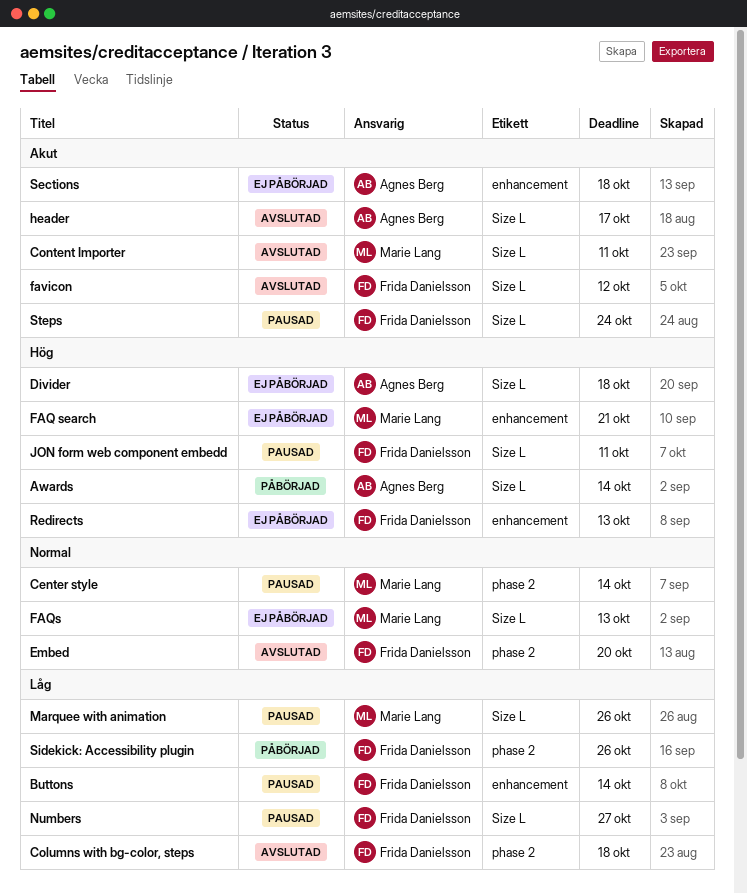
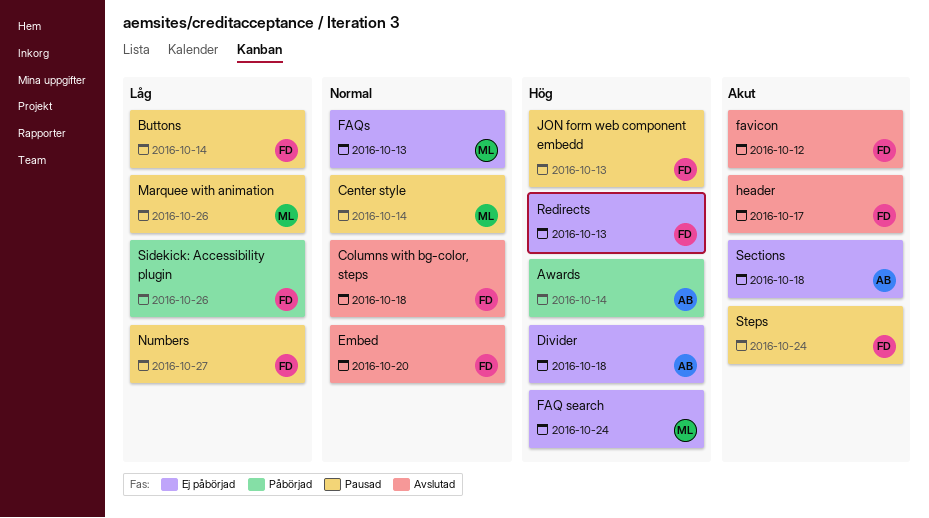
Columns with bg-color, steps, priority: Låg -> Normal
Content Importer: present -> none
FAQ search, due: Oct 21 -> Oct 24
header, owner: Agnes Berg -> Frida Danielsson
JON form web component embedd, due: Oct 11 -> Oct 13

